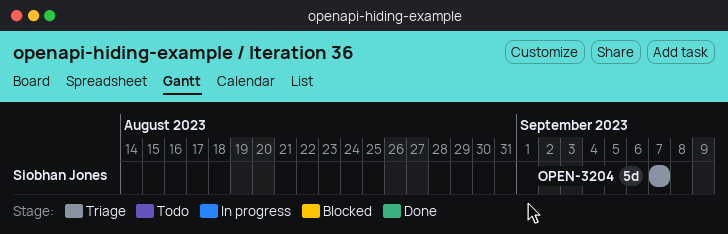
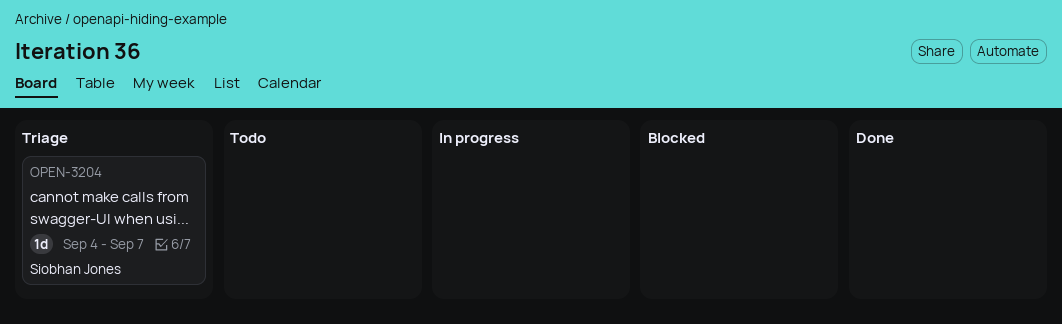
OPEN-3204, estimate: 5d -> 1d
OPEN-3204, start: Sep 7 -> Sep 4

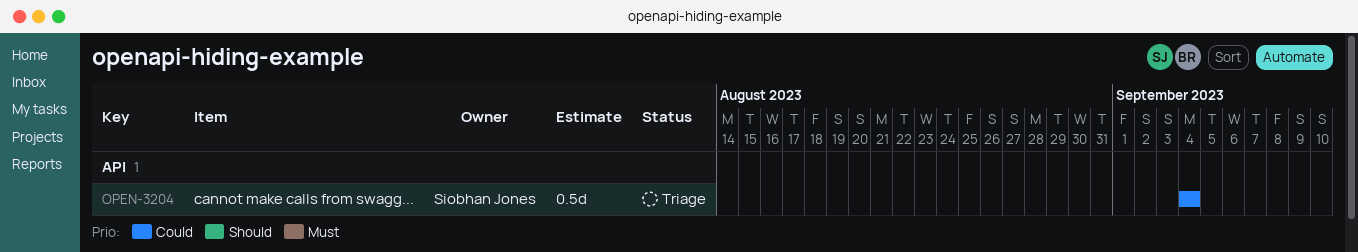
OPEN-3204, estimate: 1d -> 0.5d
OPEN-3204, due: Sep 7 -> Sep 4

